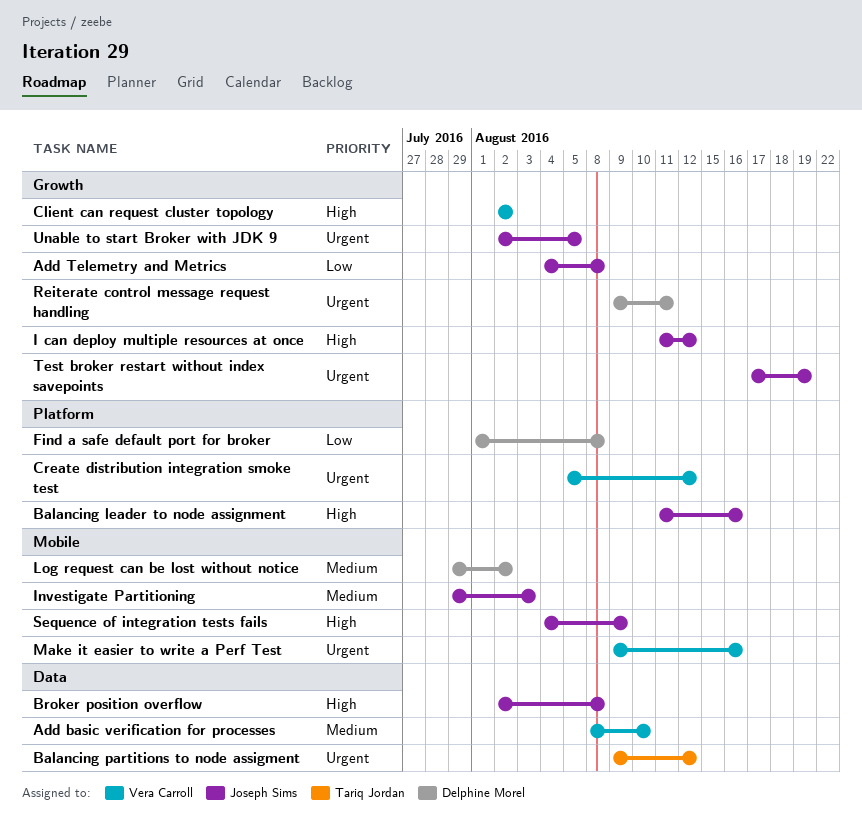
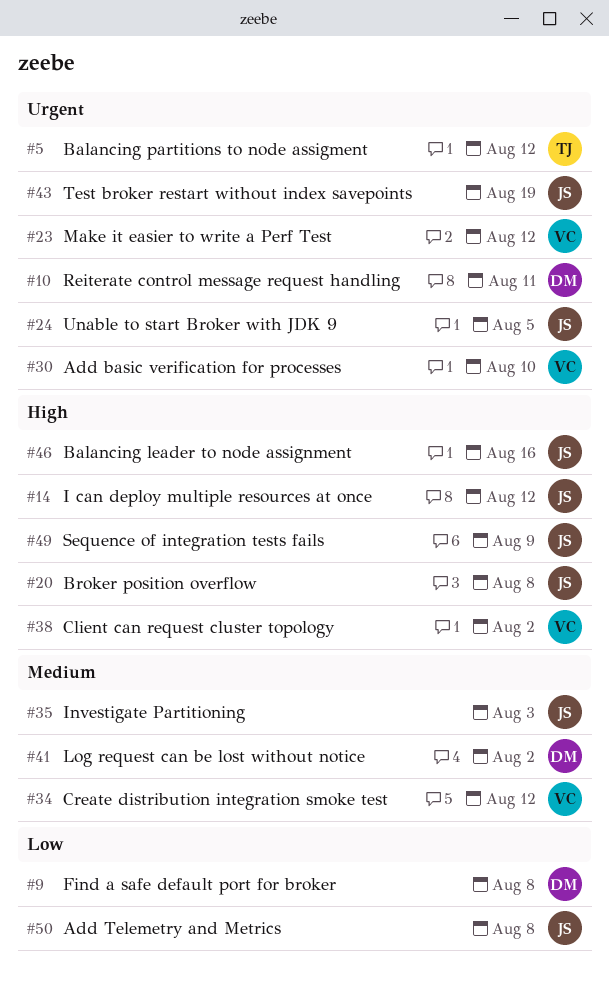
Add basic verification for processes, priority: Medium -> Urgent
Create distribution integration smoke test, priority: Urgent -> Medium
Make it easier to write a Perf Test, due: Aug 16 -> Aug 12

